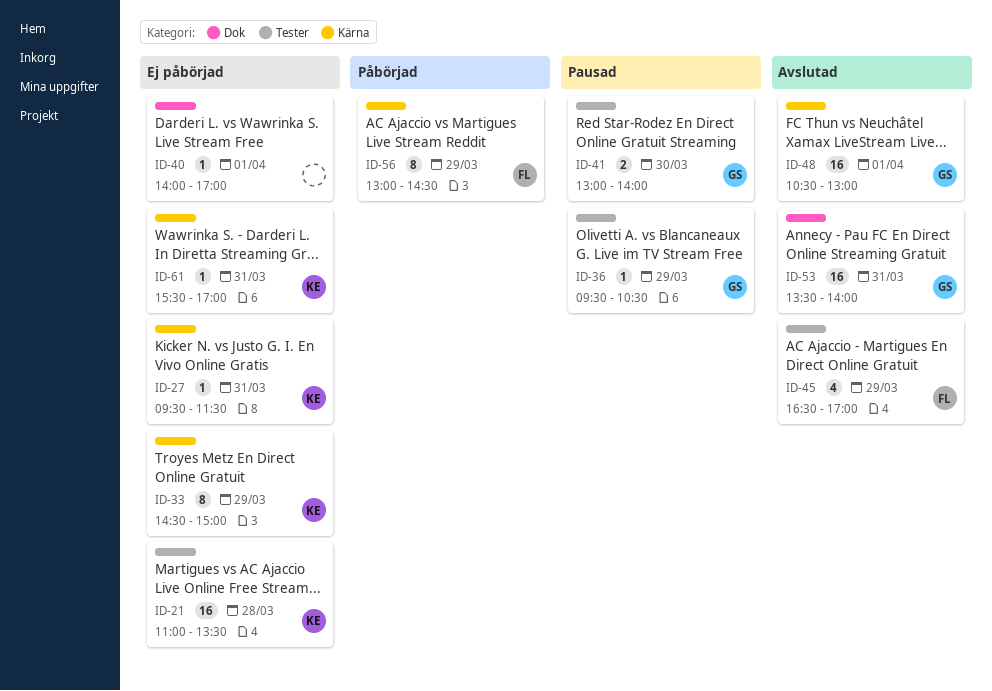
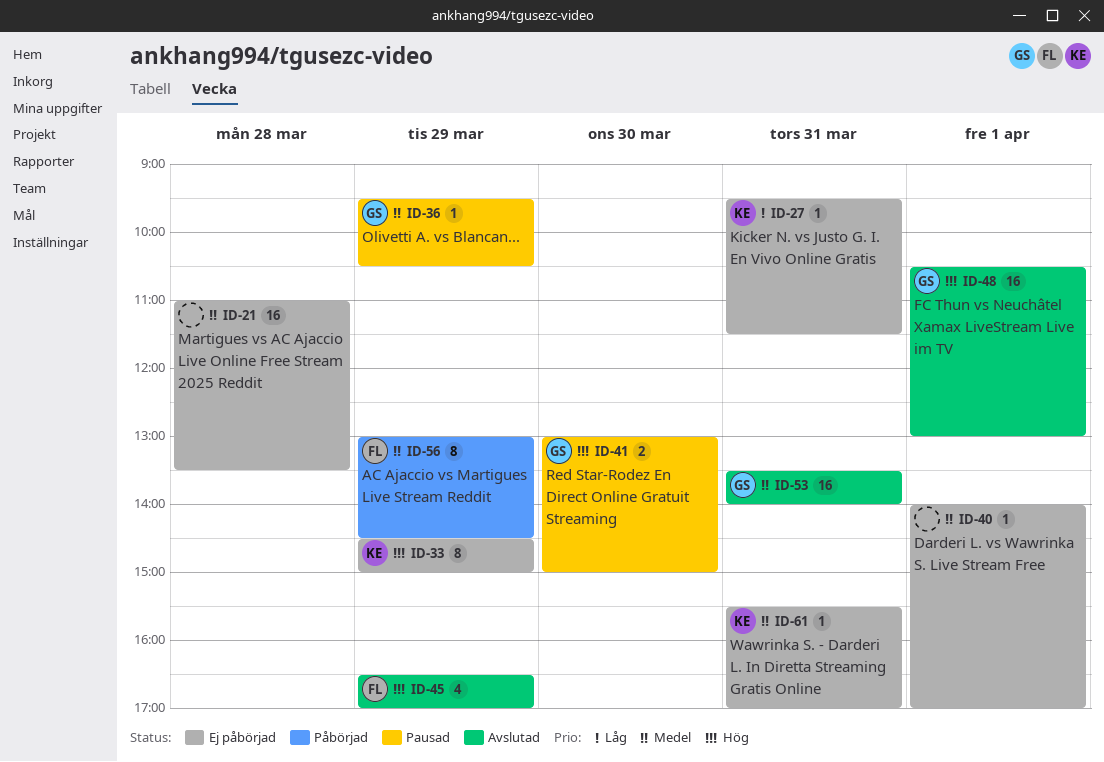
ID-21, owner: KE -> none
ID-41, ends: 14:00 -> 15:00

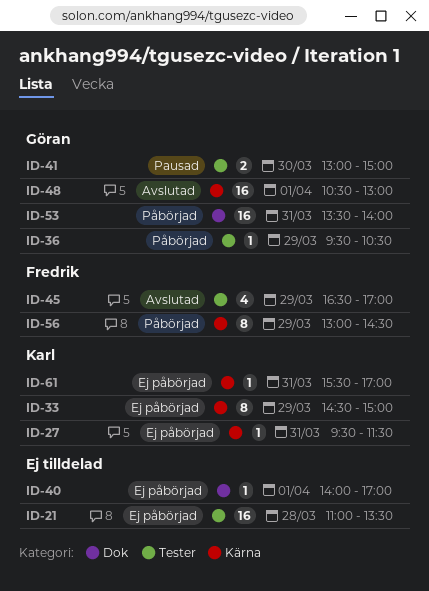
ID-36, status: Pausad -> Påbörjad
ID-53, status: Avslutad -> Påbörjad

